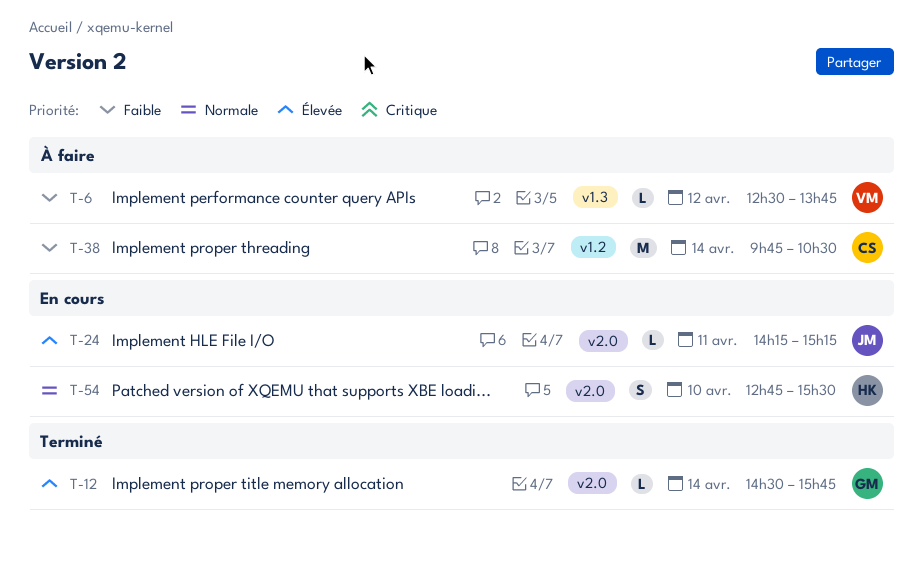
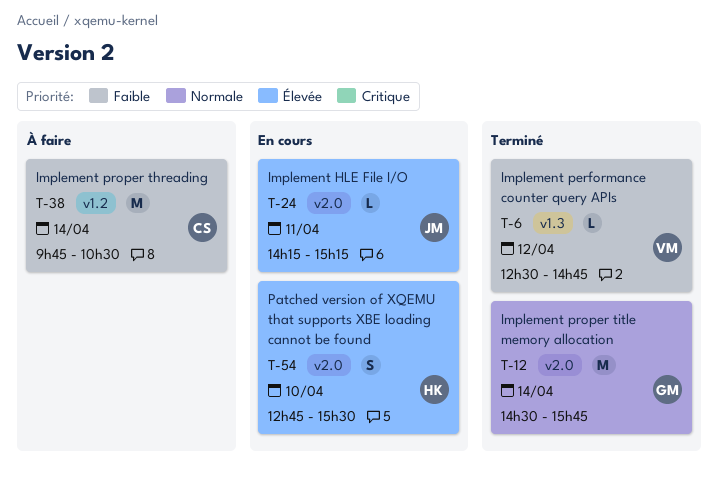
T-6, status: À faire -> Terminé
T-6, ends: 13:45 -> 14:45
T-12, priority: Élevée -> Normale
T-12, estimate: L -> M
T-54, priority: Normale -> Élevée

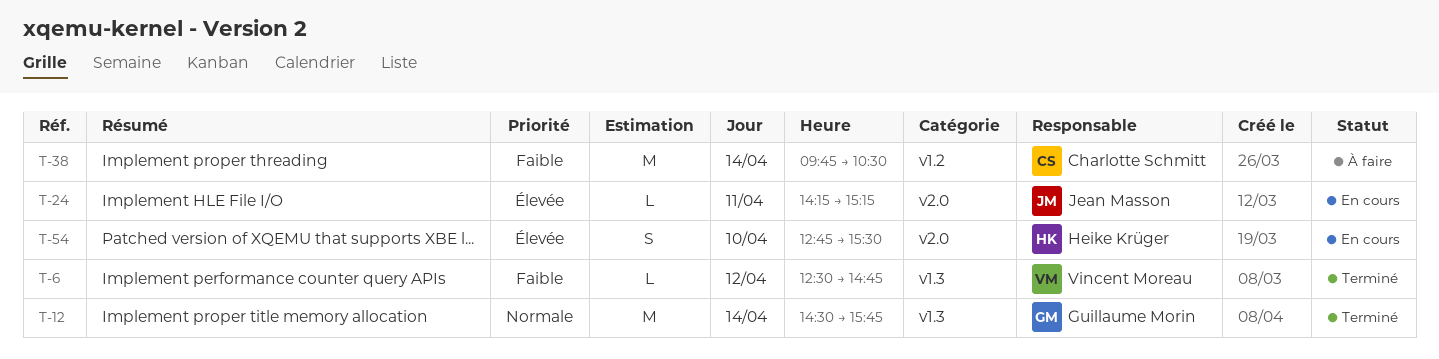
T-12, label: v2.0 -> v1.3

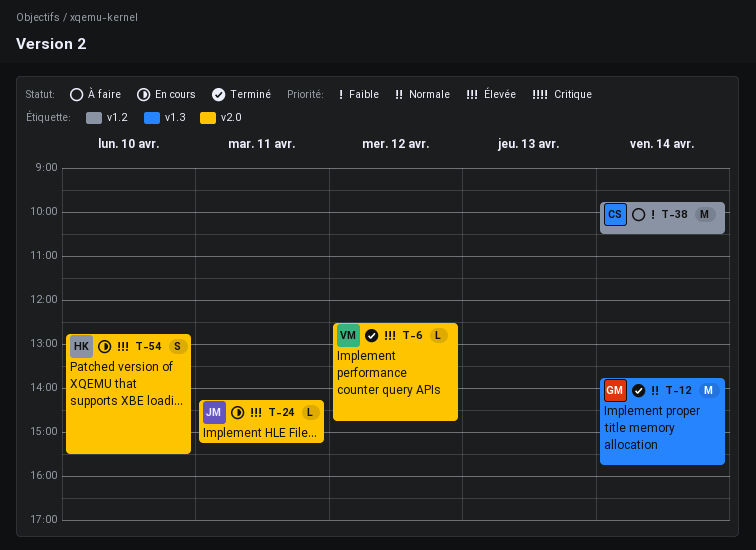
T-6, priority: Faible -> Élevée
T-6, label: v1.3 -> v2.0
T-12, begins: 14:30 -> 13:45

